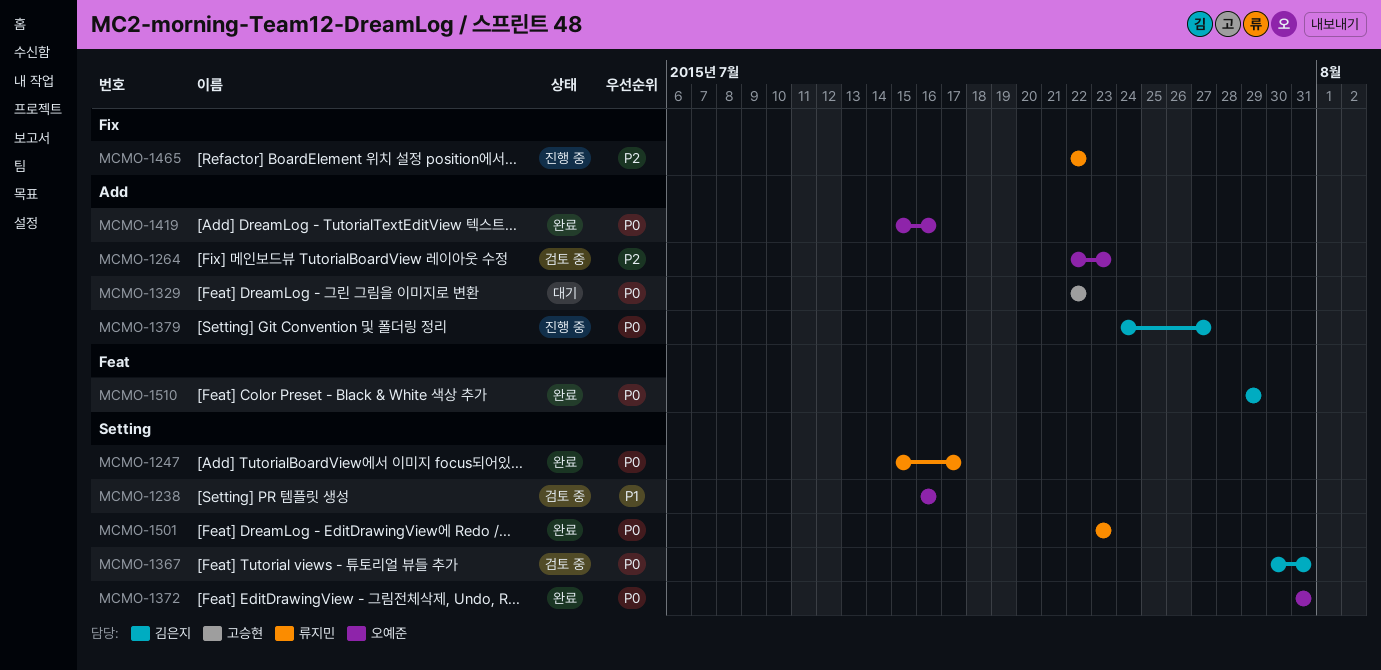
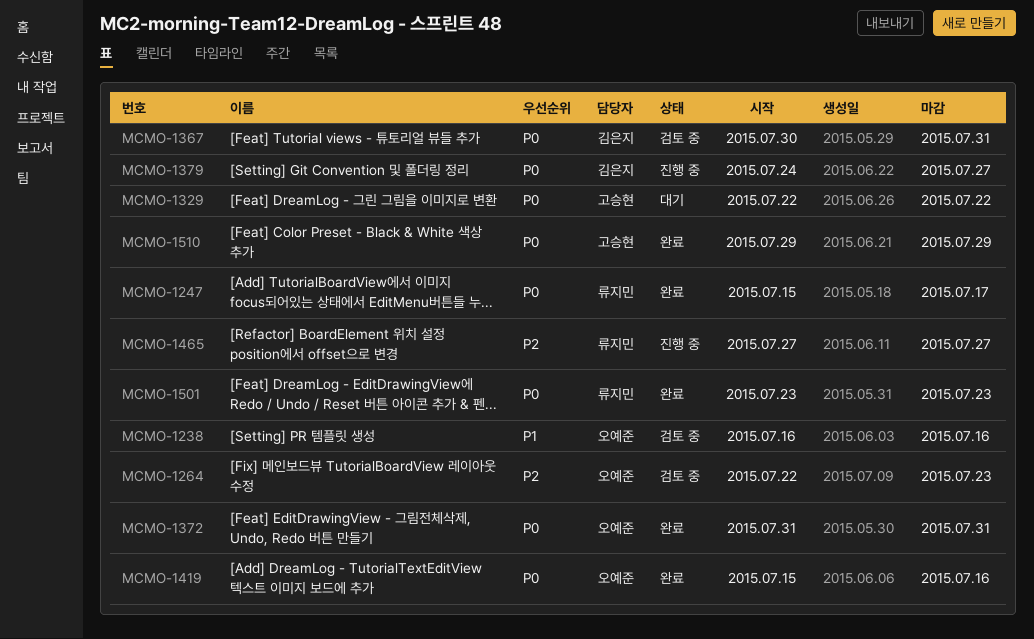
MCMO-1465, start: Jul 22 -> Jul 27
MCMO-1465, due: Jul 22 -> Jul 27
MCMO-1510, owner: 김은지 -> 고승현

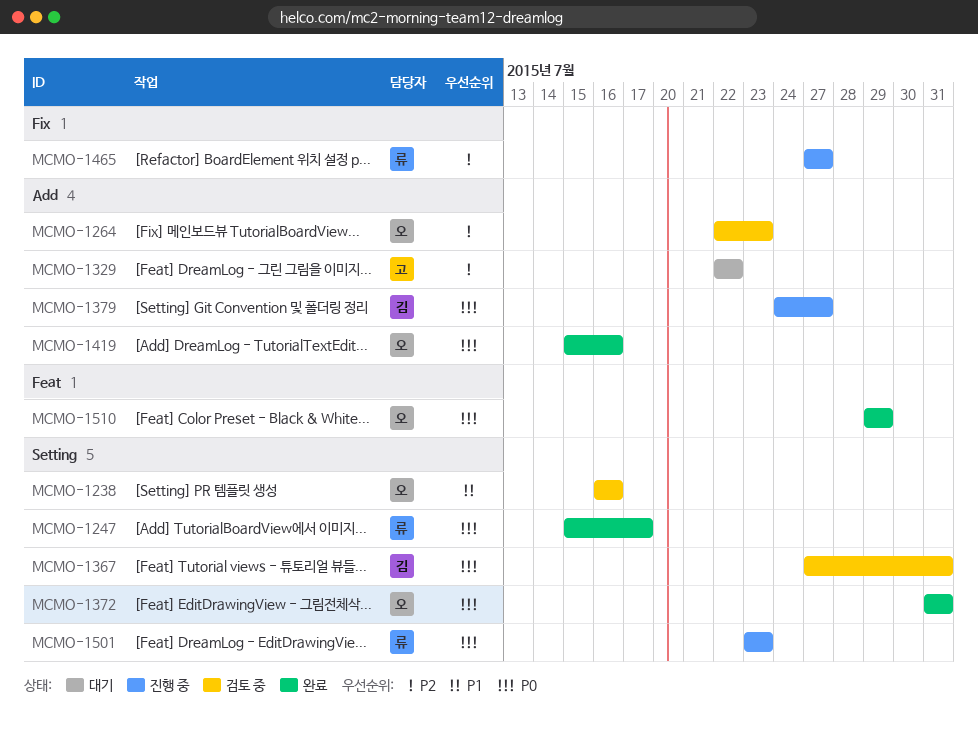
MCMO-1329, priority: P0 -> P2
MCMO-1367, start: Jul 30 -> Jul 27
MCMO-1501, status: 완료 -> 진행 중
MCMO-1510, owner: 고승현 -> 오예준

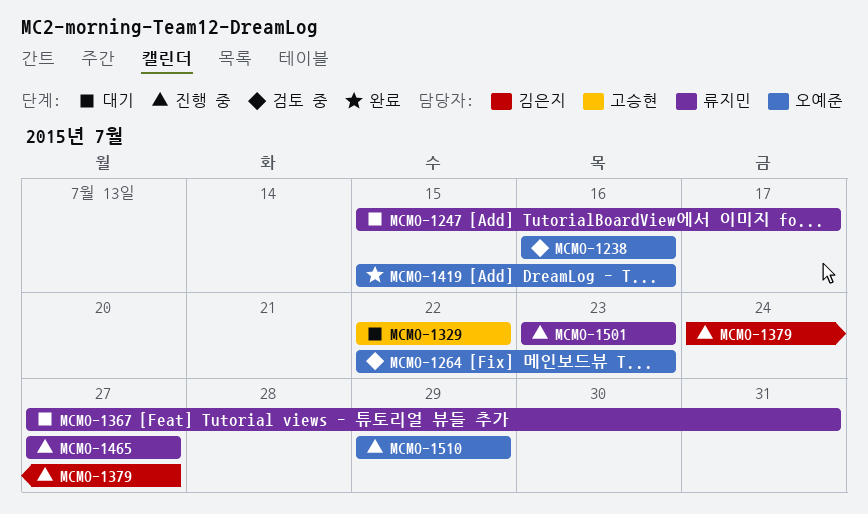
MCMO-1247, status: 완료 -> 대기
MCMO-1367, status: 검토 중 -> 대기
MCMO-1367, owner: 김은지 -> 류지민
MCMO-1372: present -> none
MCMO-1510, status: 완료 -> 진행 중

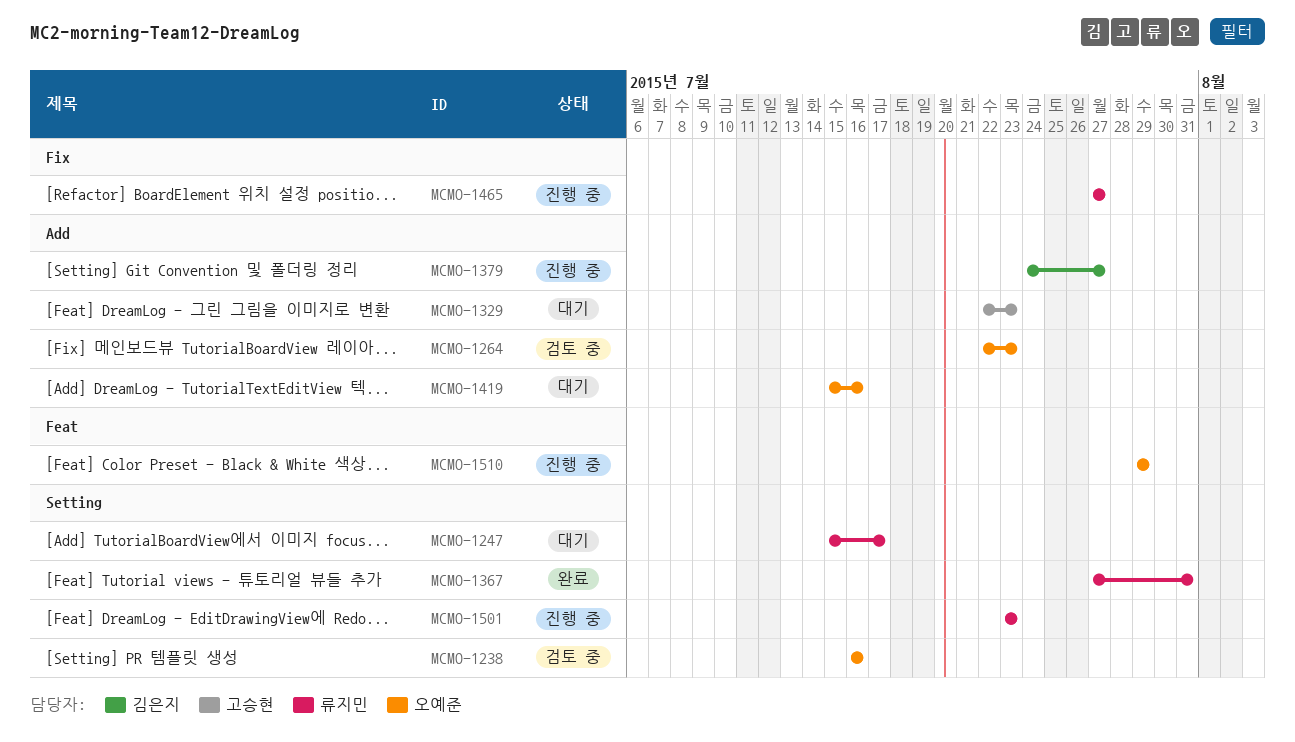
MCMO-1329, due: Jul 22 -> Jul 23
MCMO-1367, status: 대기 -> 완료
MCMO-1419, status: 완료 -> 대기

